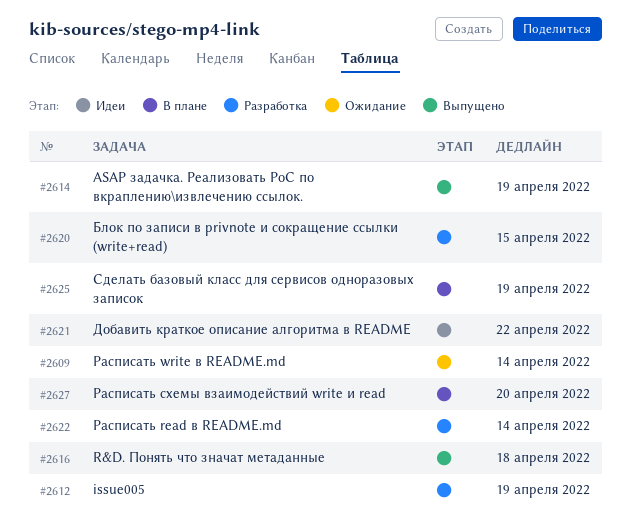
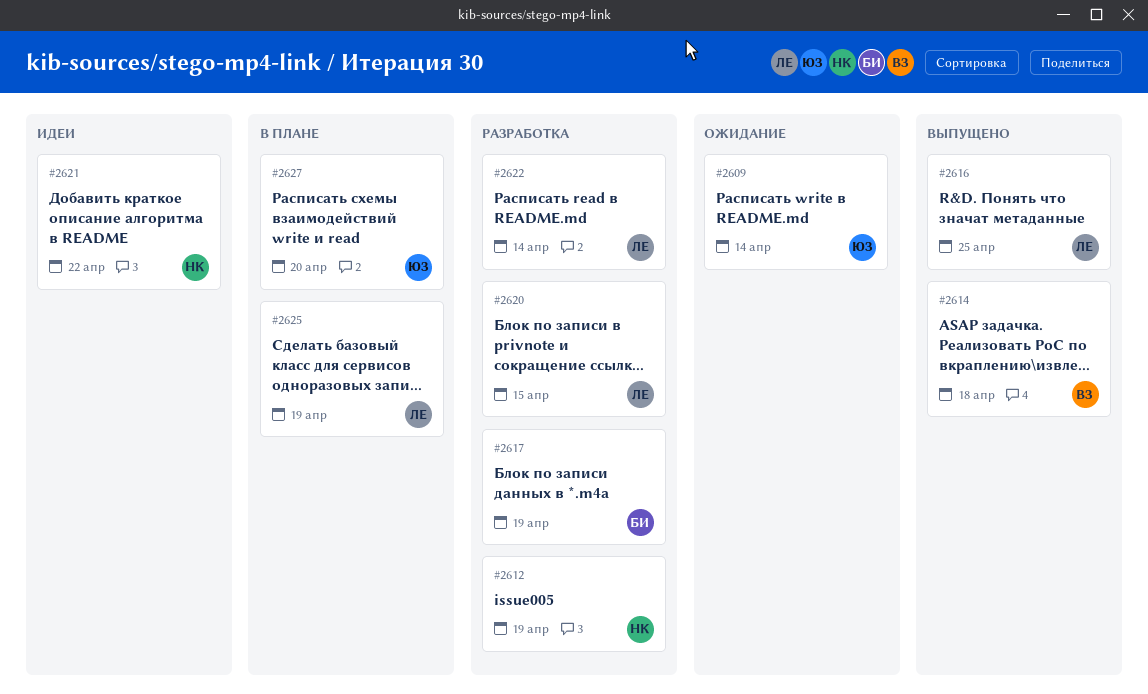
#2614, due: Apr 19 -> Apr 18
#2616, due: Apr 18 -> Apr 25
#2617: none -> present

